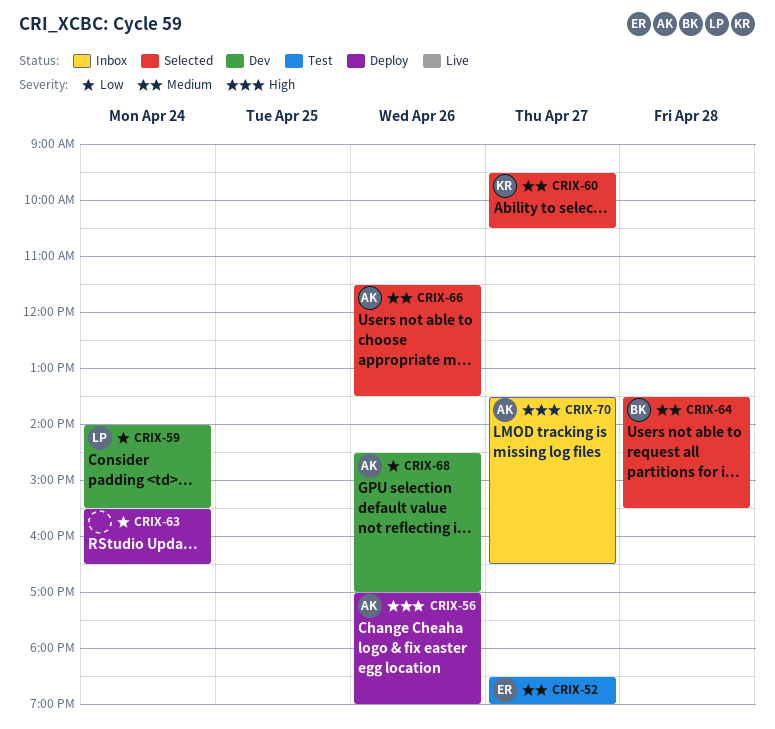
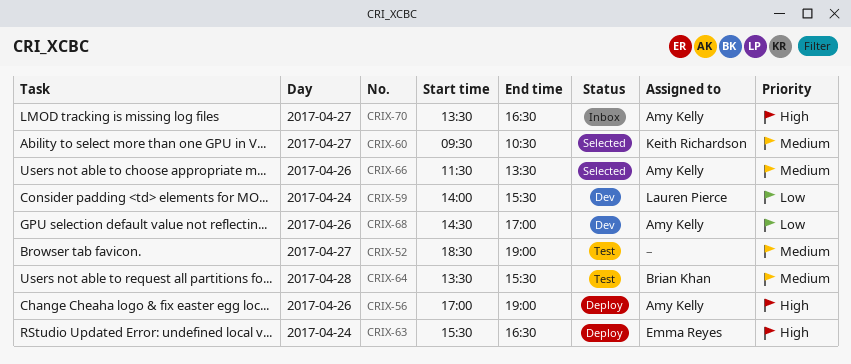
CRIX-52, owner: Emma Reyes -> none
CRIX-63, owner: none -> Emma Reyes
CRIX-63, priority: Low -> High
CRIX-64, status: Selected -> Test

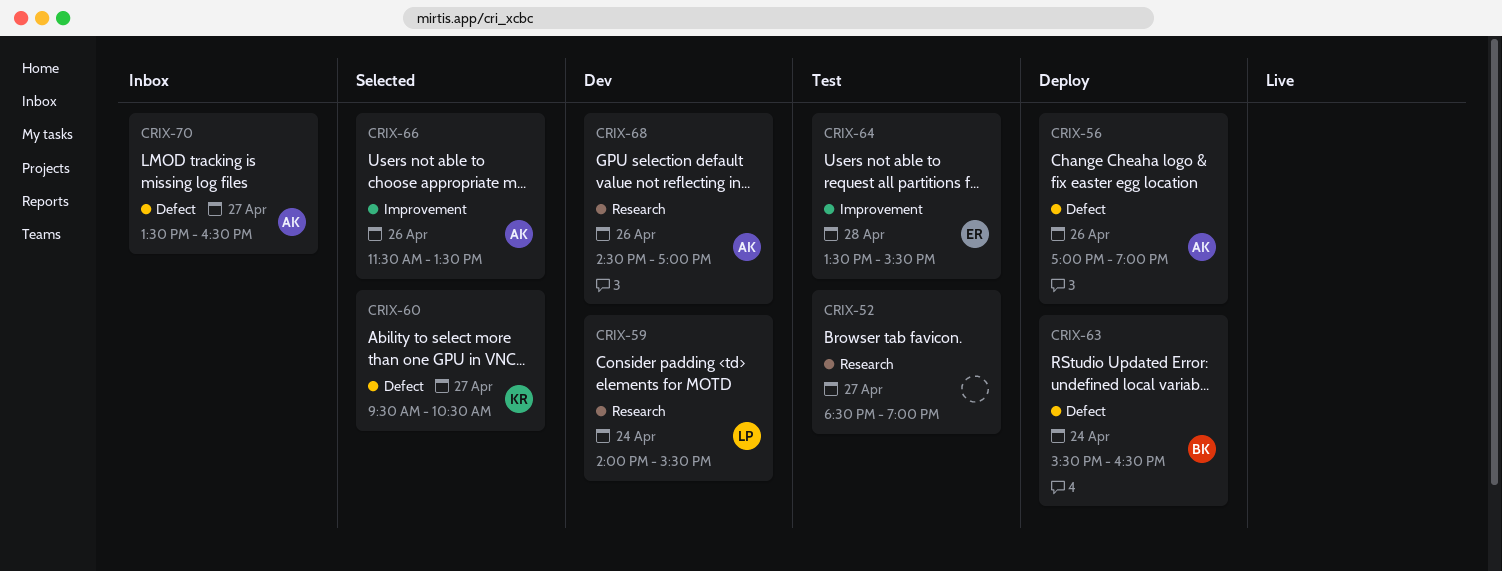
CRIX-63, owner: Emma Reyes -> Brian Khan
CRIX-64, owner: Brian Khan -> Emma Reyes

